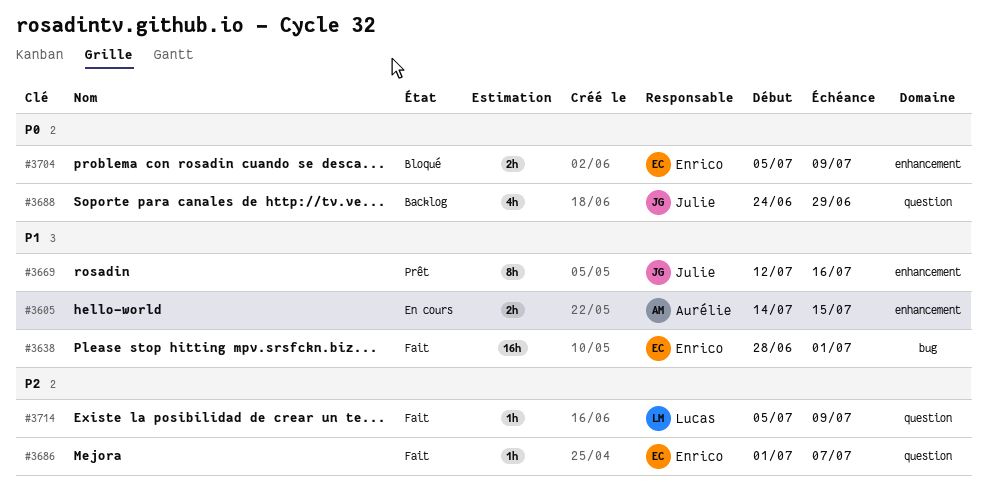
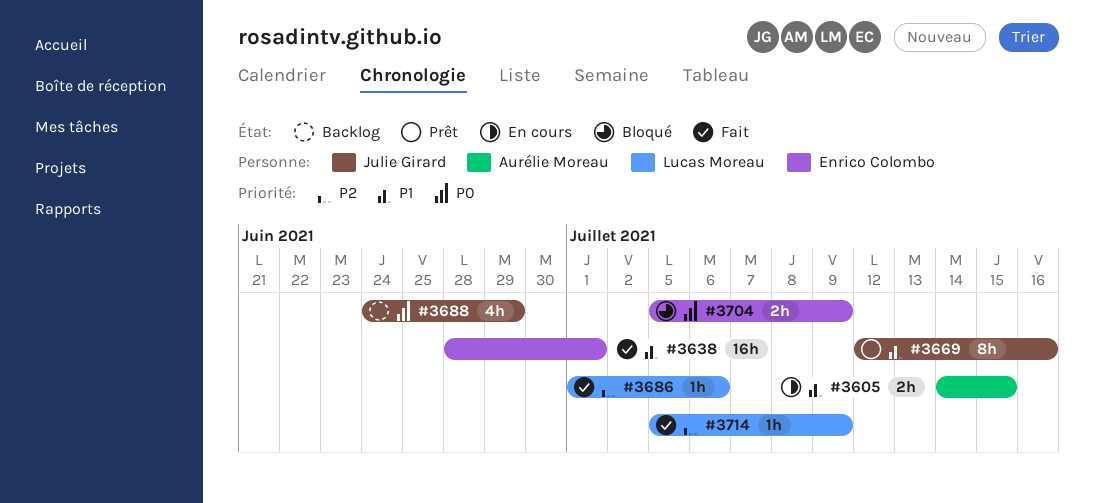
#3686, owner: Enrico Colombo -> Lucas Moreau
#3686, due: Jul 7 -> Jul 6

